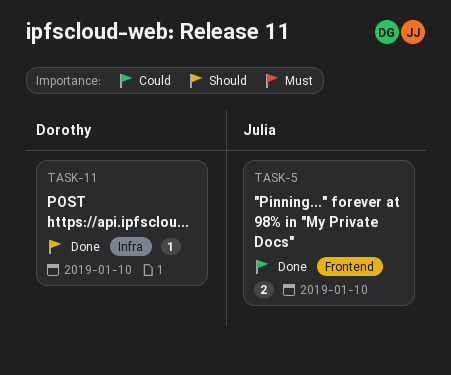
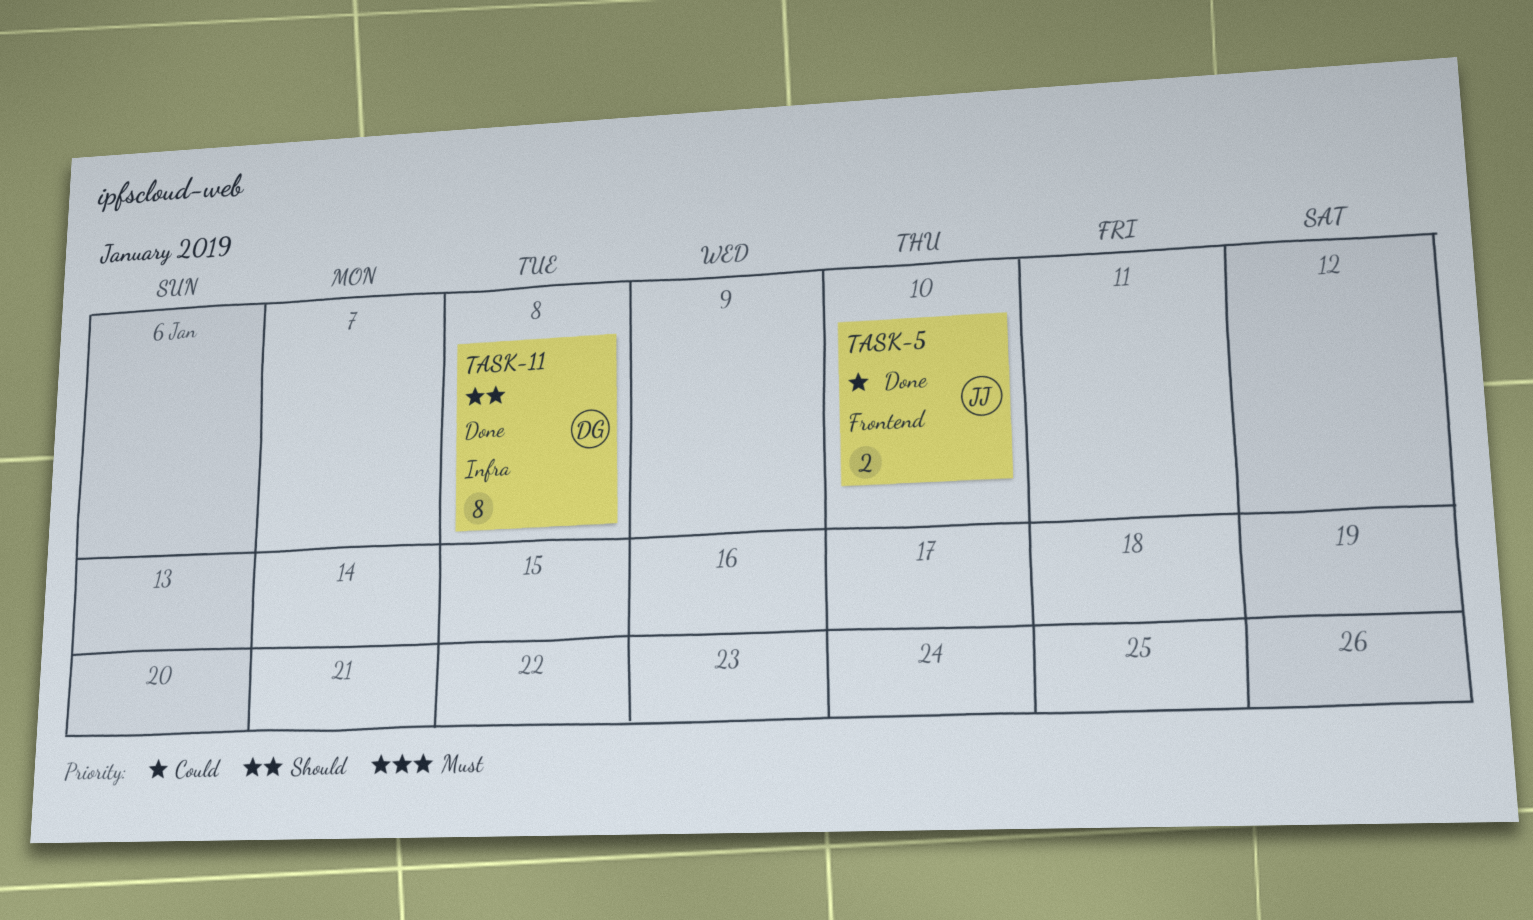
TASK-11, estimate: 1 -> 8
TASK-11, due: Jan 10 -> Jan 8

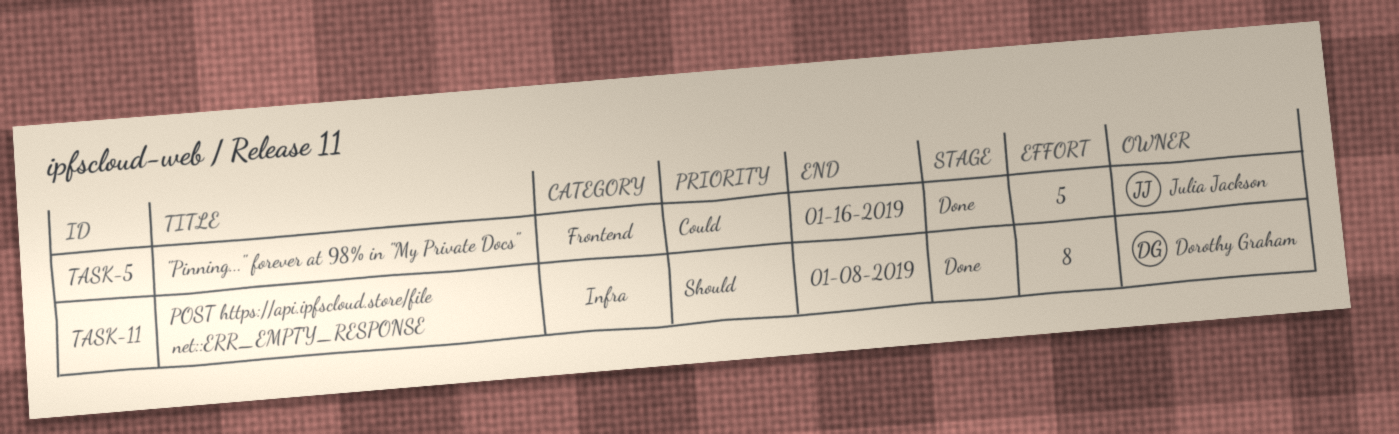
TASK-5, estimate: 2 -> 5
TASK-5, due: Jan 10 -> Jan 16

